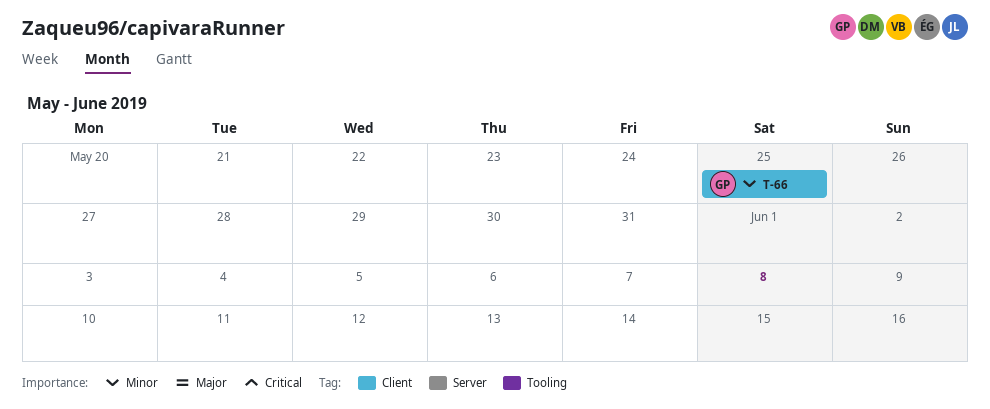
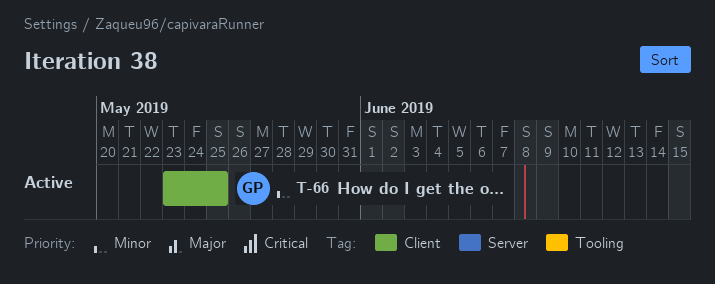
T-66, start: May 25 -> May 23

